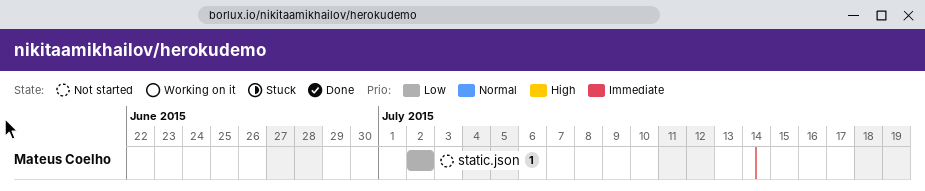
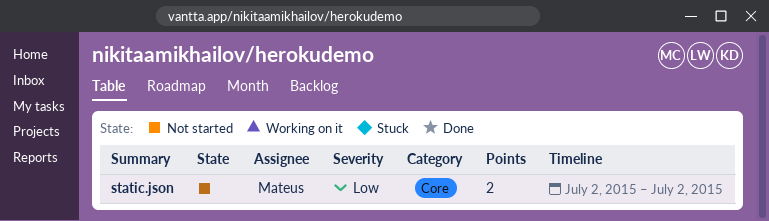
static.json, estimate: 1 -> 2

